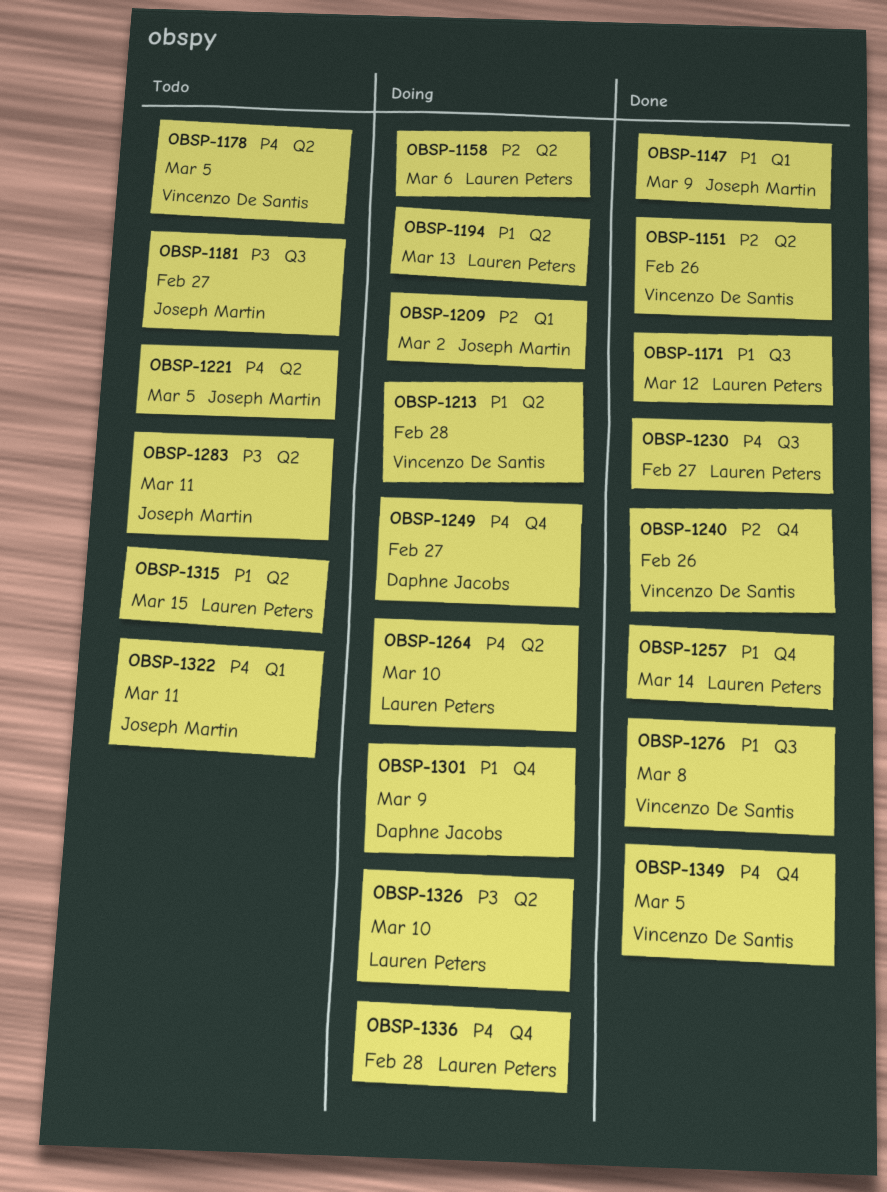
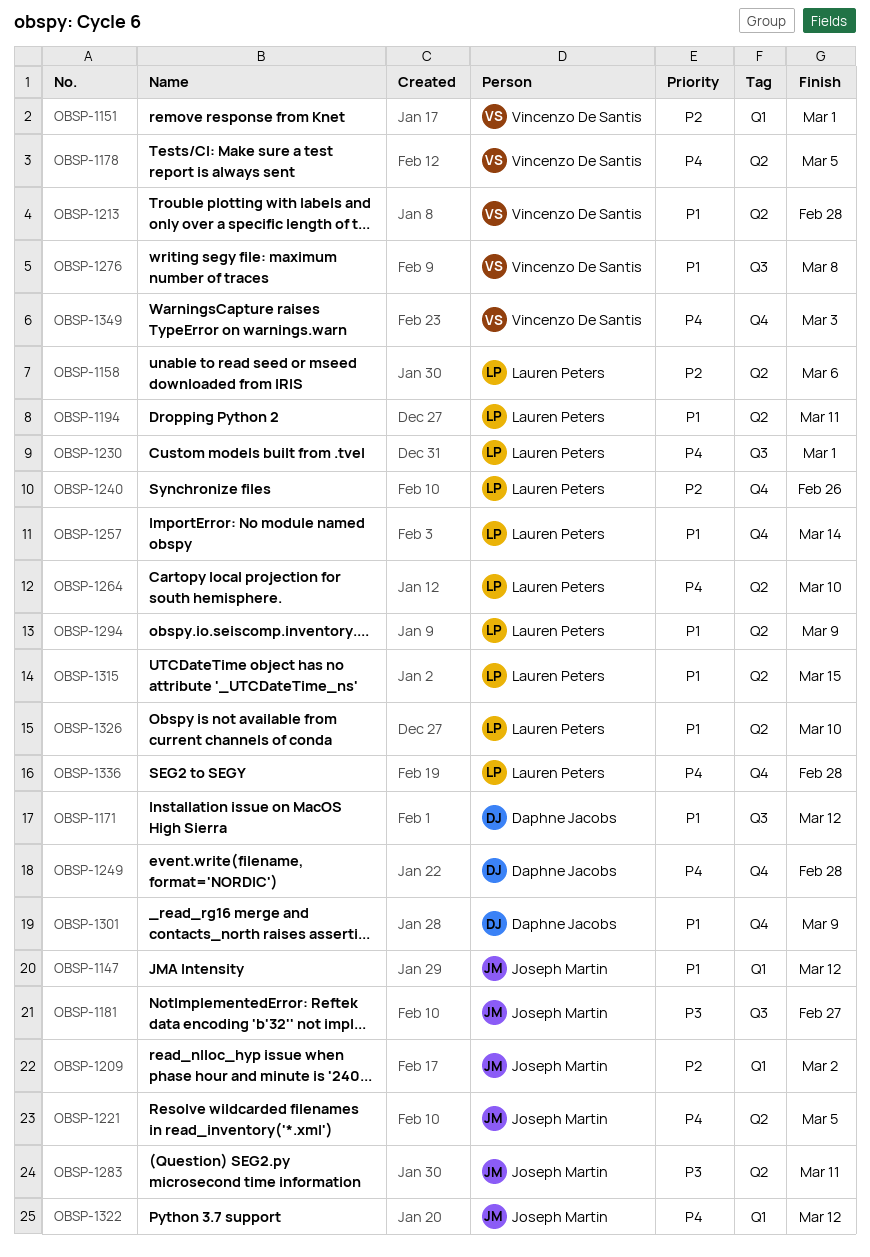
OBSP-1147, due: Mar 9 -> Mar 12
OBSP-1151, label: Q2 -> Q1
OBSP-1151, due: Feb 26 -> Mar 1
OBSP-1171, owner: Lauren Peters -> Daphne Jacobs
OBSP-1194, due: Mar 13 -> Mar 11
OBSP-1230, due: Feb 27 -> Mar 1
OBSP-1240, owner: Vincenzo De Santis -> Lauren Peters
OBSP-1249, due: Feb 27 -> Feb 28
OBSP-1294: none -> present
OBSP-1322, due: Mar 11 -> Mar 12
OBSP-1326, priority: P3 -> P1
OBSP-1349, due: Mar 5 -> Mar 3

